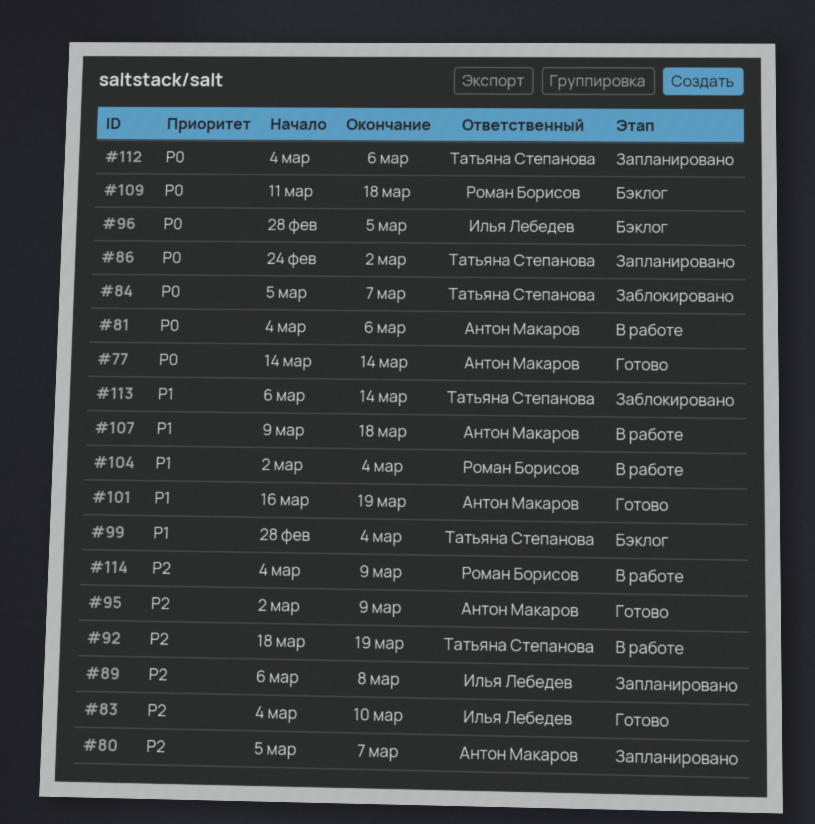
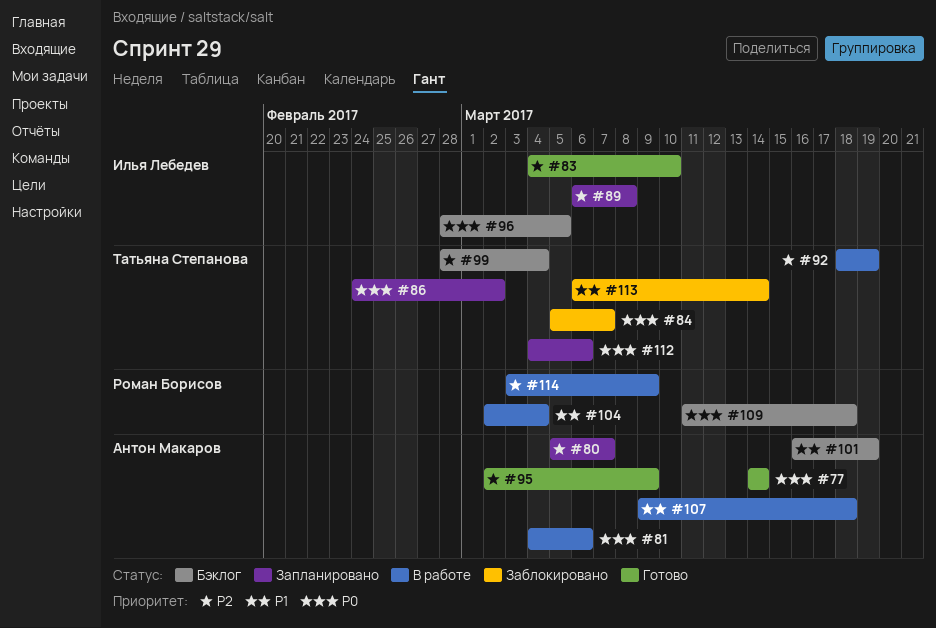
#99, priority: P1 -> P2
#101, status: Готово -> Бэклог
#114, start: Mar 4 -> Mar 3

